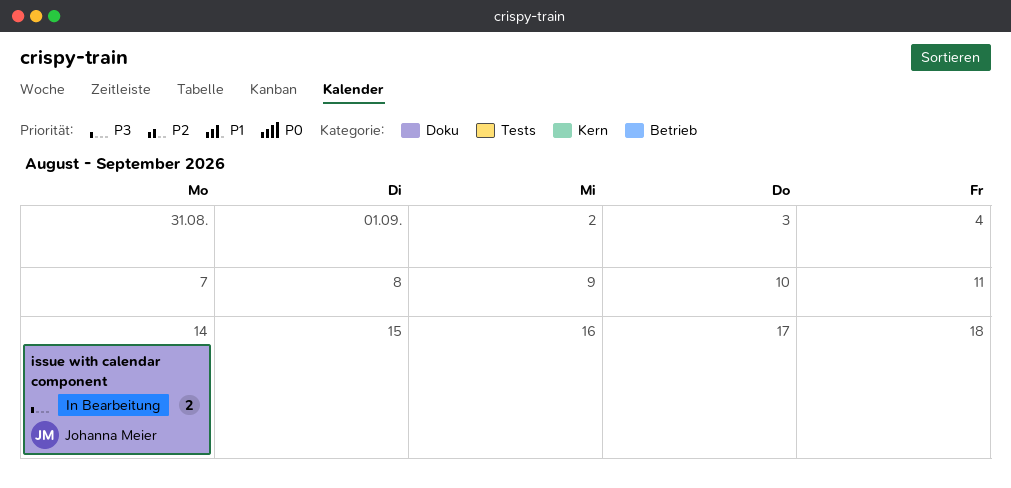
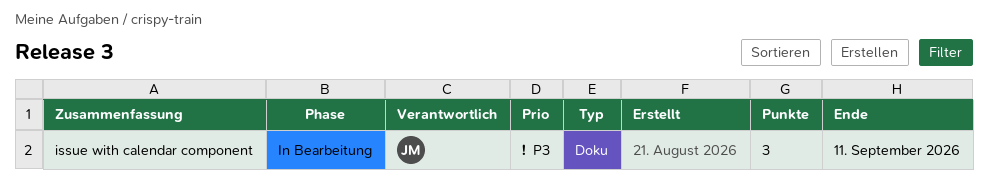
issue with calendar component, estimate: 2 -> 3
issue with calendar component, due: Sep 14 -> Sep 11

